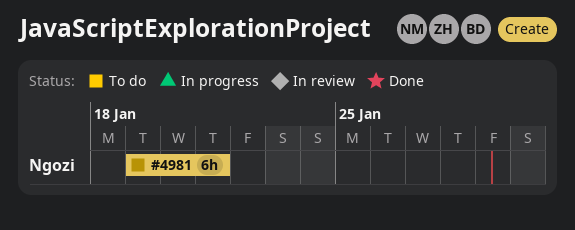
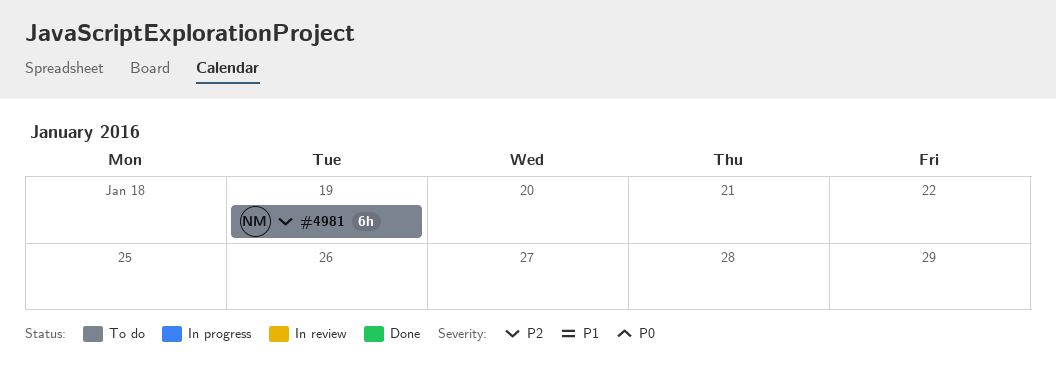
#4981, due: Jan 21 -> Jan 19

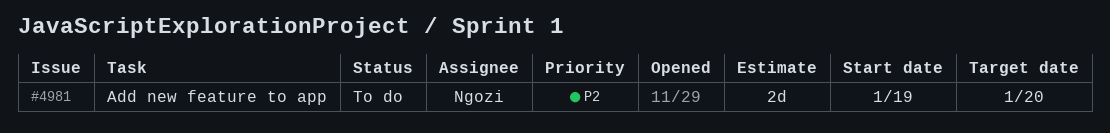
#4981, estimate: 6h -> 2d
#4981, due: Jan 19 -> Jan 20

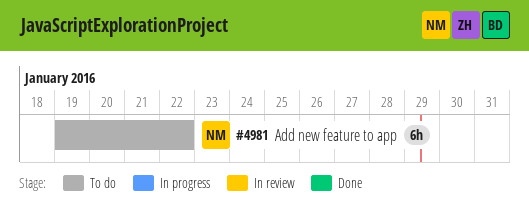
#4981, estimate: 2d -> 6h
#4981, due: Jan 20 -> Jan 22

